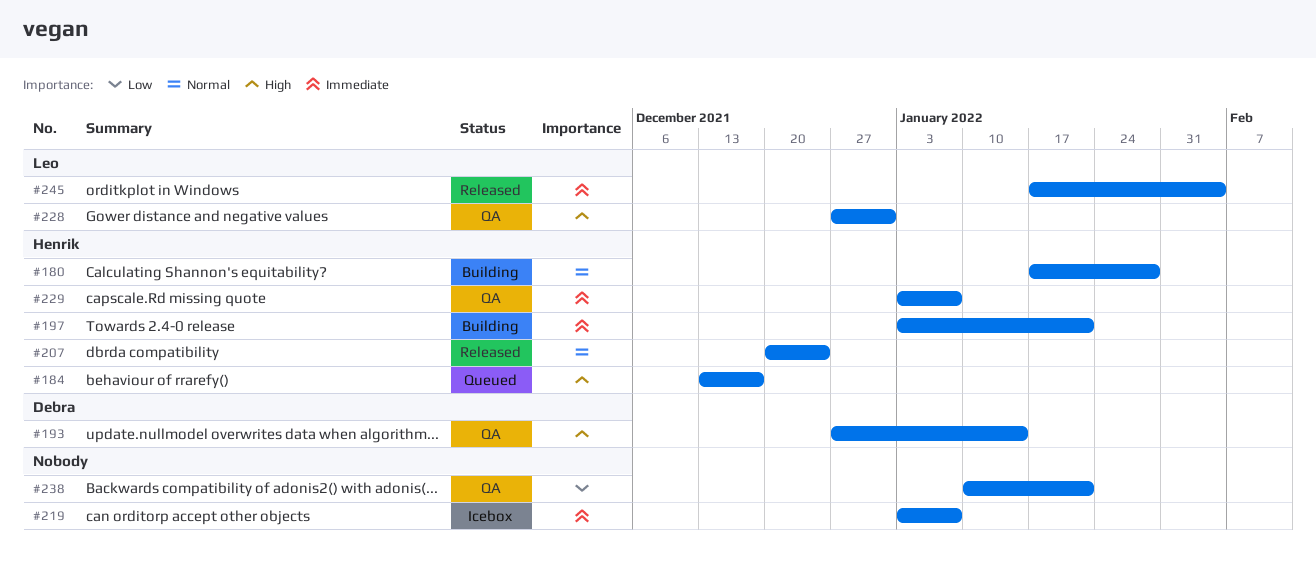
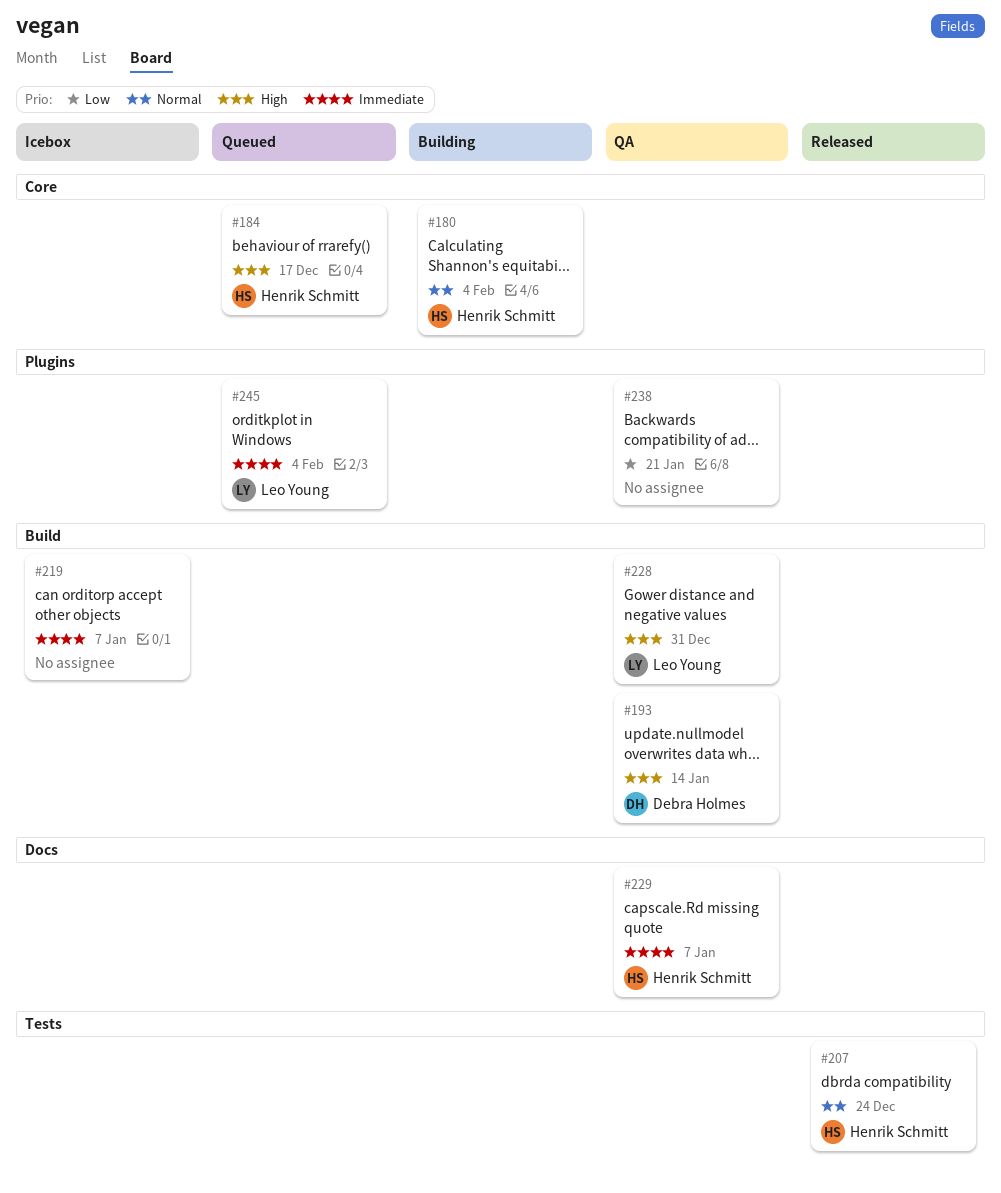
#180, due: Jan 28 -> Feb 4
#197: present -> none
#245, status: Released -> Queued

